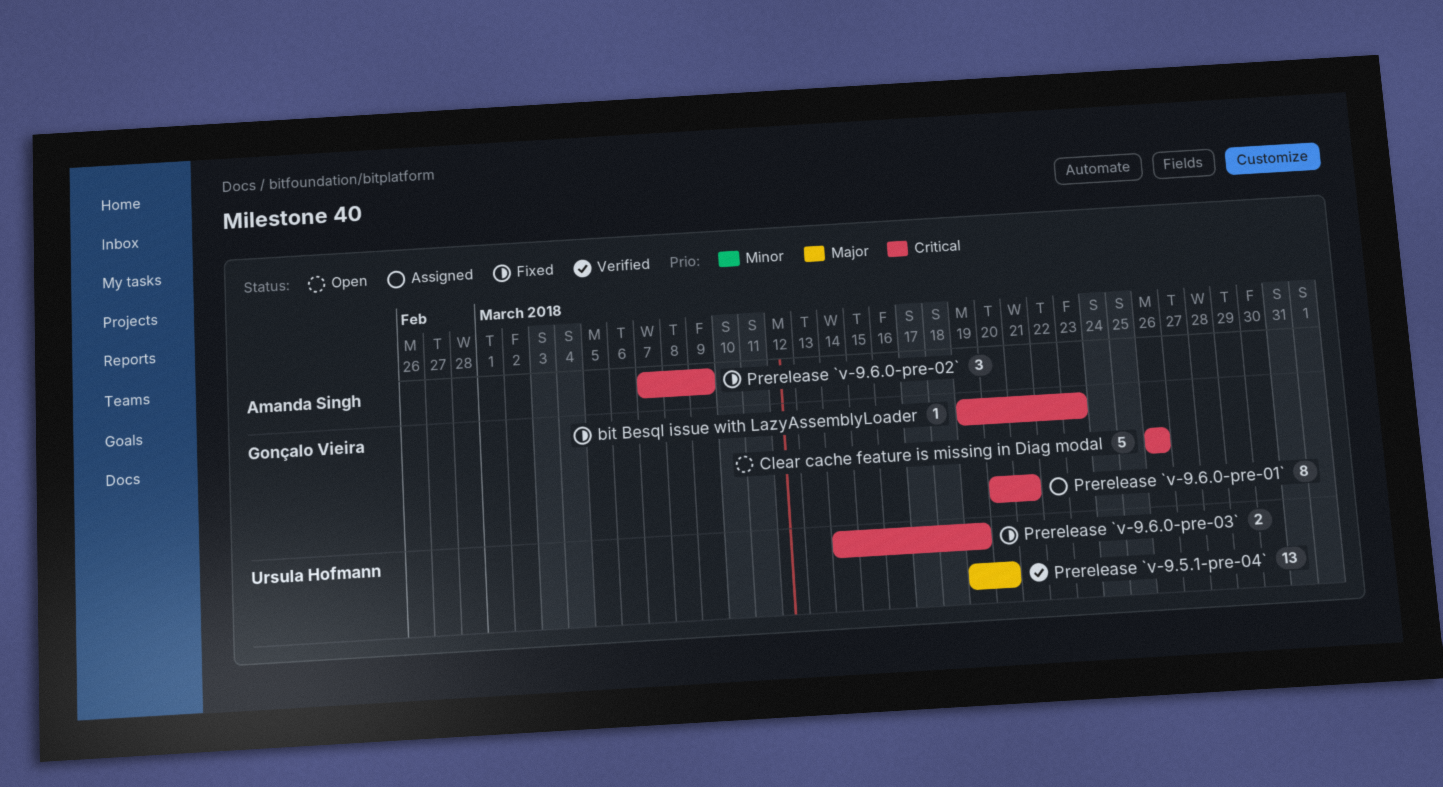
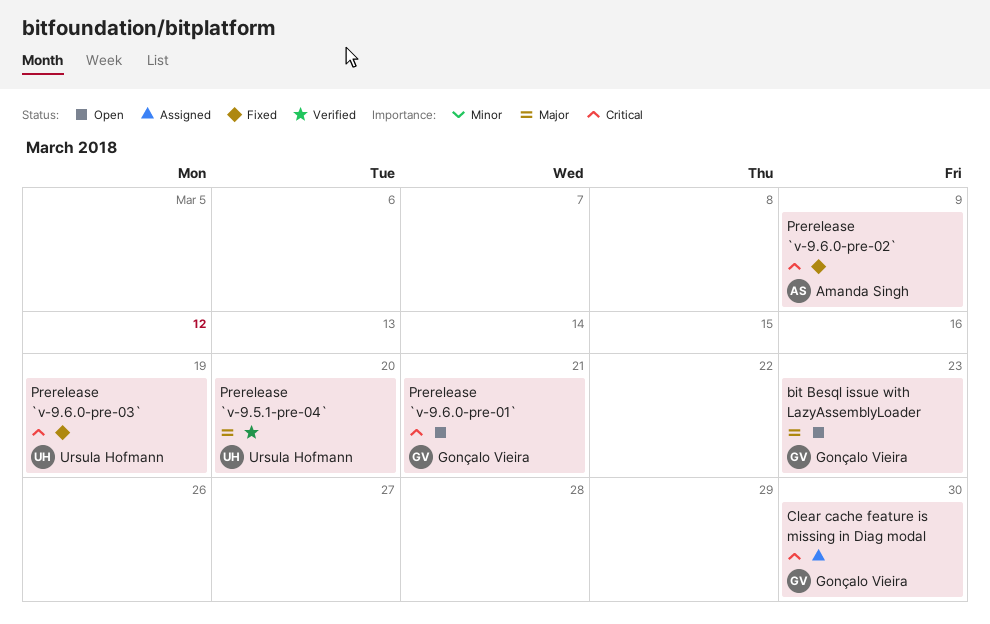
bit Besql issue with LazyAssemblyLoader, status: Fixed -> Open
bit Besql issue with LazyAssemblyLoader, priority: Critical -> Major
Clear cache feature is missing in Diag modal, status: Open -> Assigned
Clear cache feature is missing in Diag modal, due: Mar 26 -> Mar 30
Prerelease `v-9.6.0-pre-01`, status: Assigned -> Open

